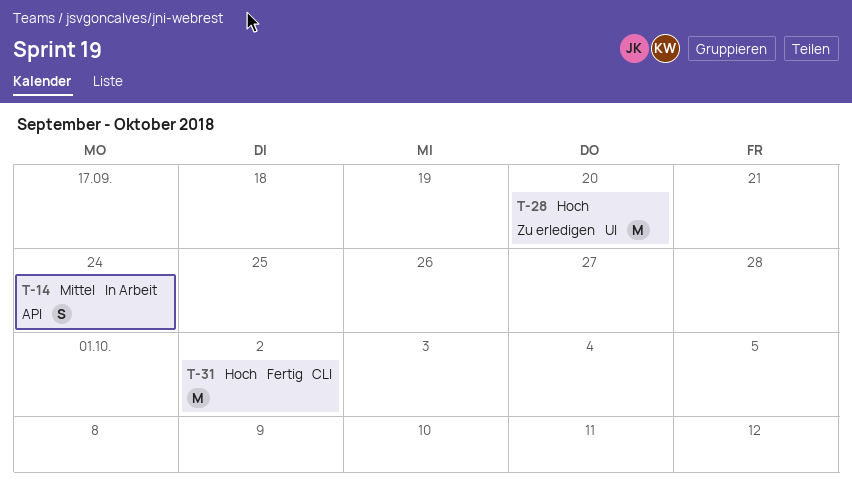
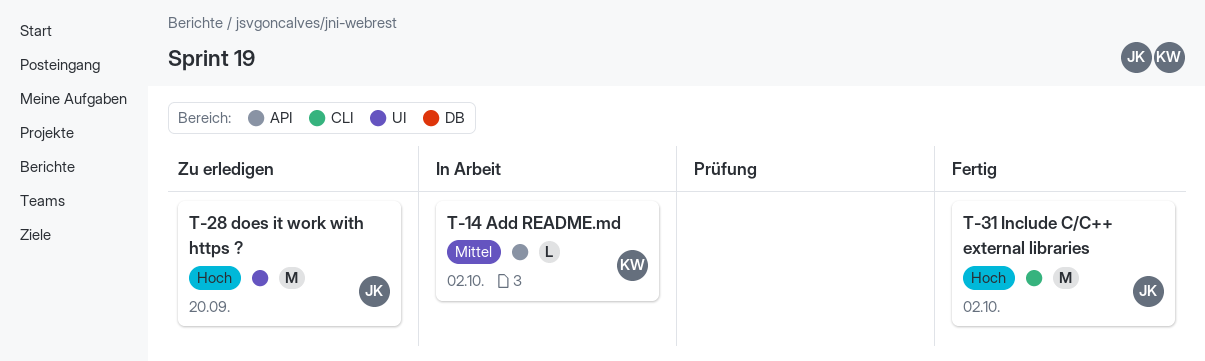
T-14, estimate: S -> L
T-14, due: Sep 24 -> Oct 2

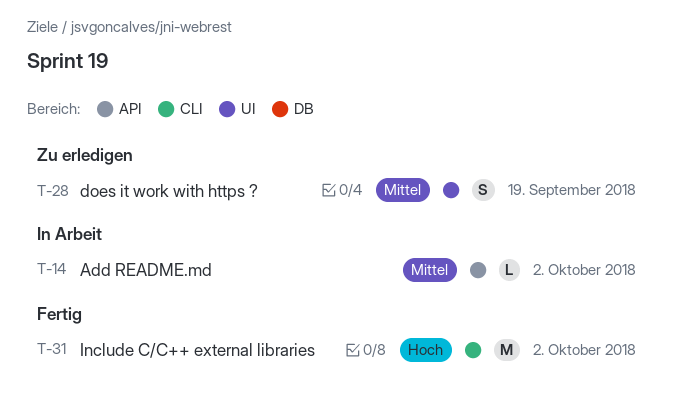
T-28, priority: Hoch -> Mittel
T-28, estimate: M -> S
T-28, due: Sep 20 -> Sep 19

